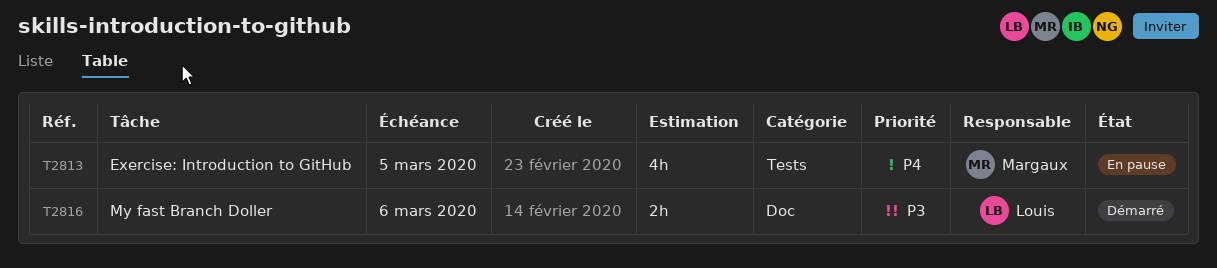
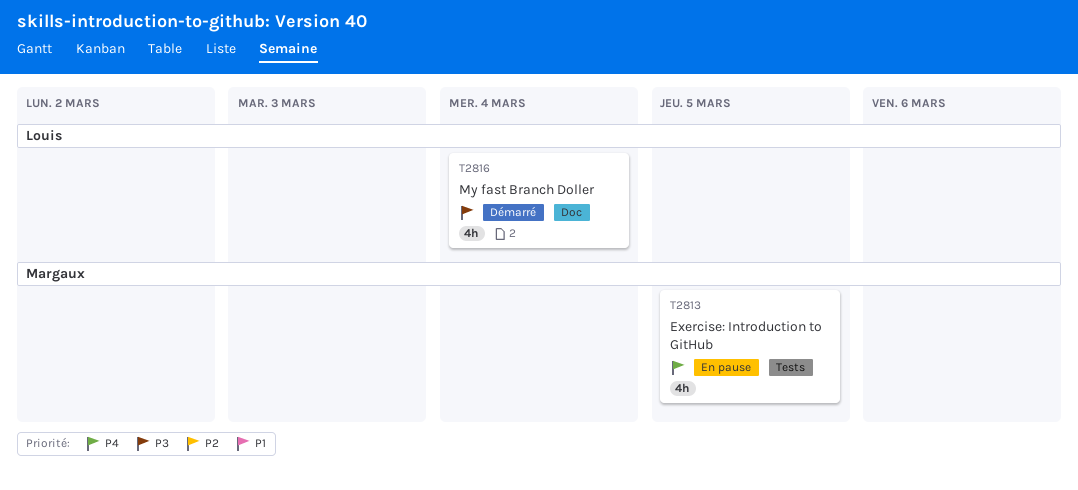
T2816, estimate: 2h -> 4h
T2816, due: Mar 6 -> Mar 4

